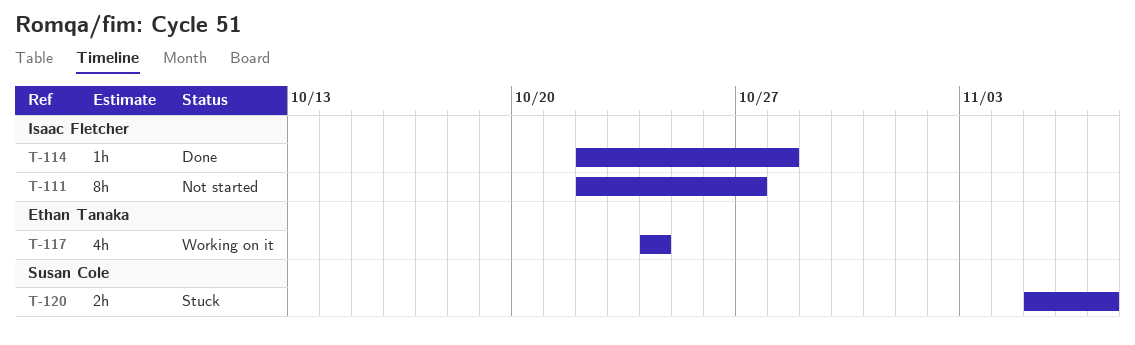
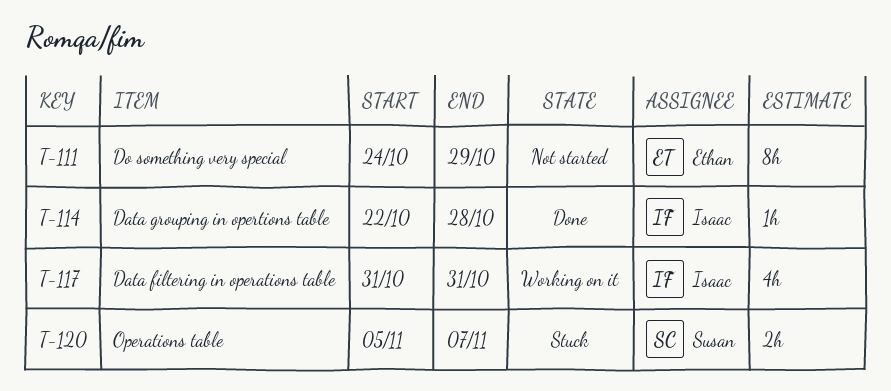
T-111, owner: Isaac Fletcher -> Ethan Tanaka
T-111, start: Oct 22 -> Oct 24
T-111, due: Oct 27 -> Oct 29
T-117, owner: Ethan Tanaka -> Isaac Fletcher
T-117, start: Oct 24 -> Oct 31
T-117, due: Oct 24 -> Oct 31

